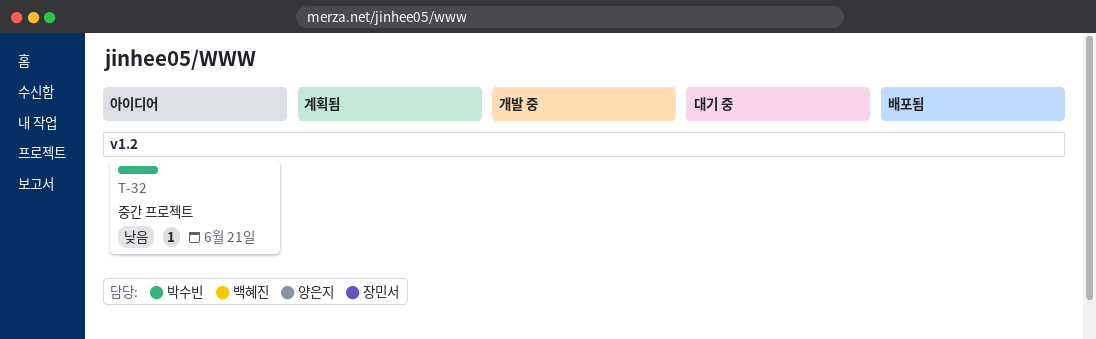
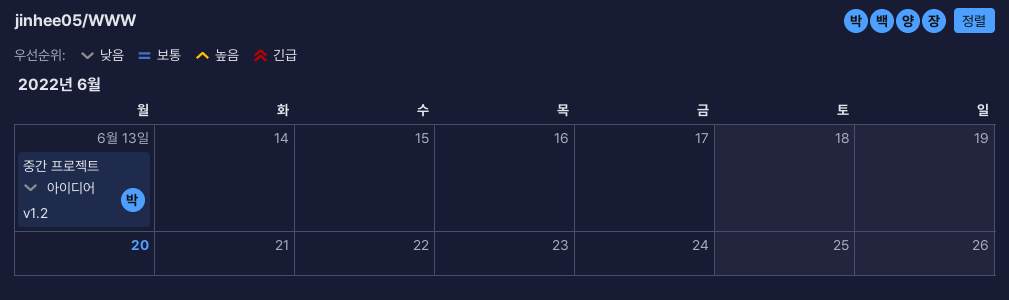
중간 프로젝트, due: Jun 21 -> Jun 13

